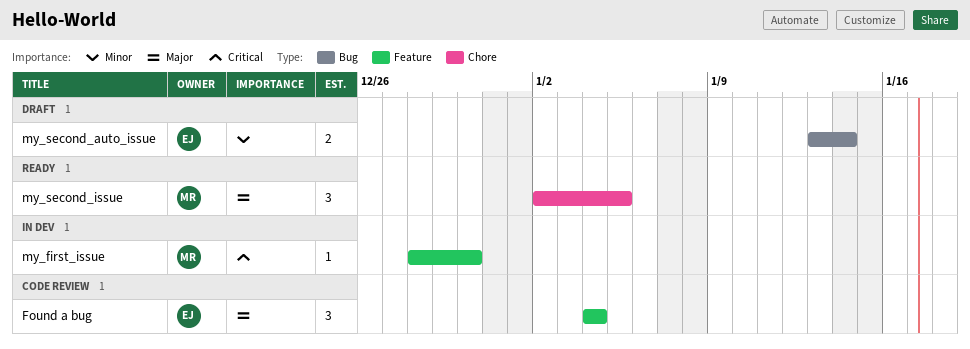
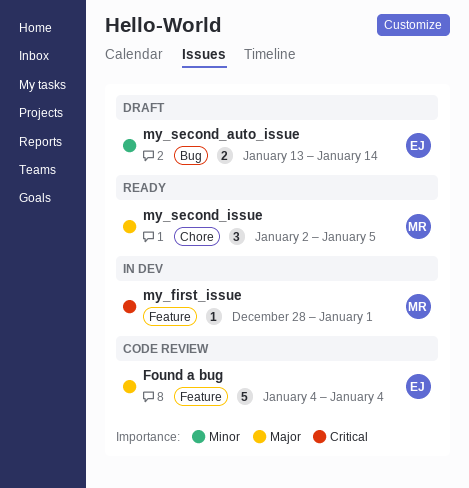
Found a bug, estimate: 3 -> 5
my_first_issue, due: Dec 30 -> Jan 1

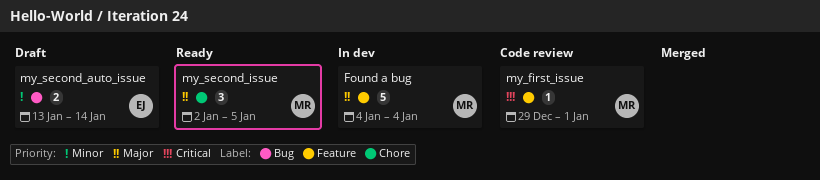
Found a bug, status: Code review -> In dev
Found a bug, owner: EJ -> MR
my_first_issue, status: In dev -> Code review
my_first_issue, start: Dec 28 -> Dec 29

